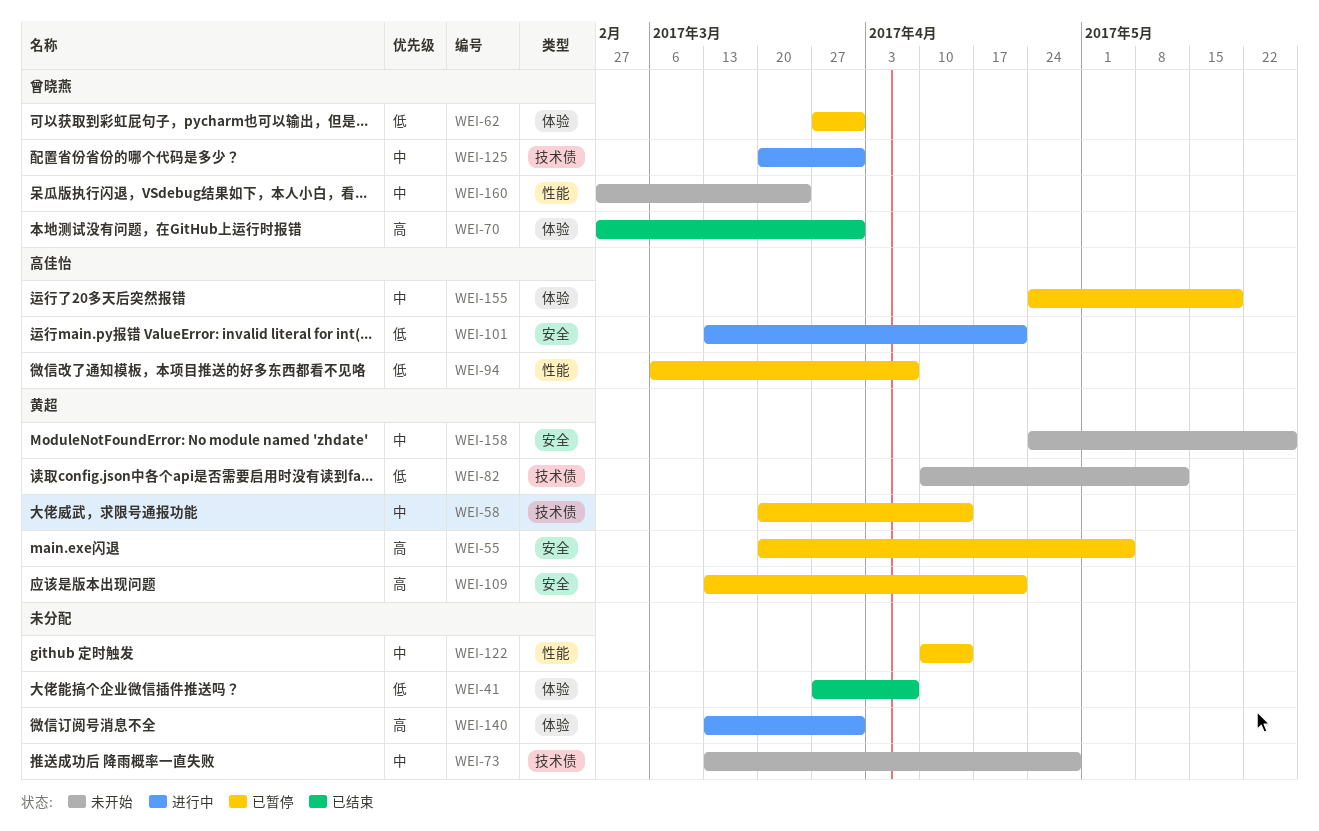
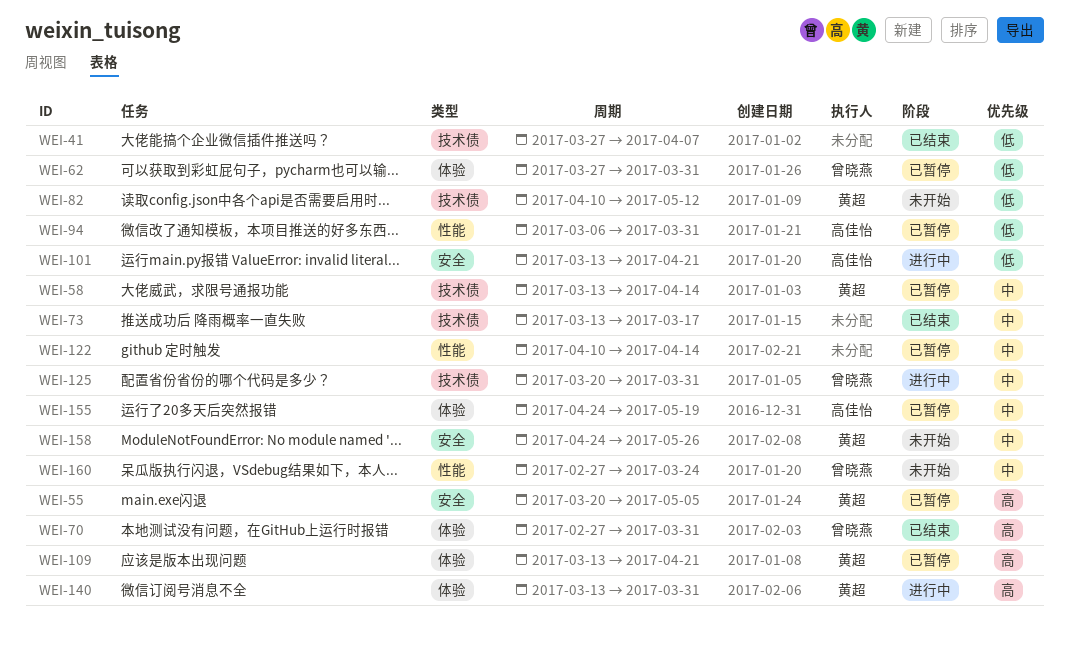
WEI-41, label: 体验 -> 技术债
WEI-58, start: Mar 20 -> Mar 13
WEI-73, status: 未开始 -> 已结束
WEI-73, due: Apr 28 -> Mar 17
WEI-94, due: Apr 7 -> Mar 31
WEI-109, label: 安全 -> 体验
WEI-140, owner: none -> 黄超

